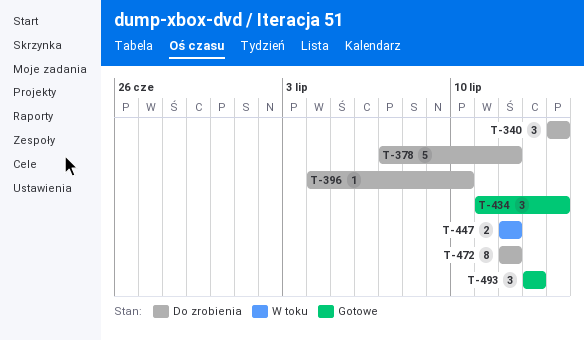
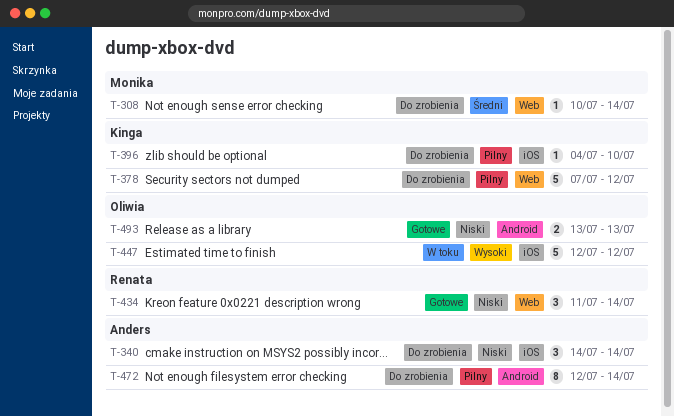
T-308: none -> present
T-447, estimate: 2 -> 5
T-472, due: Jul 12 -> Jul 14
T-493, estimate: 3 -> 2

